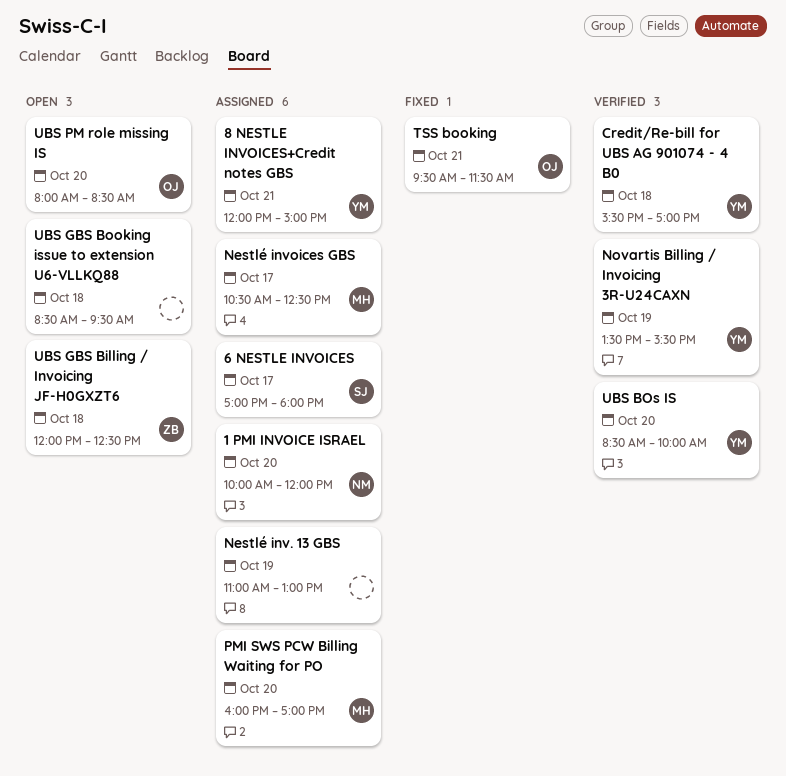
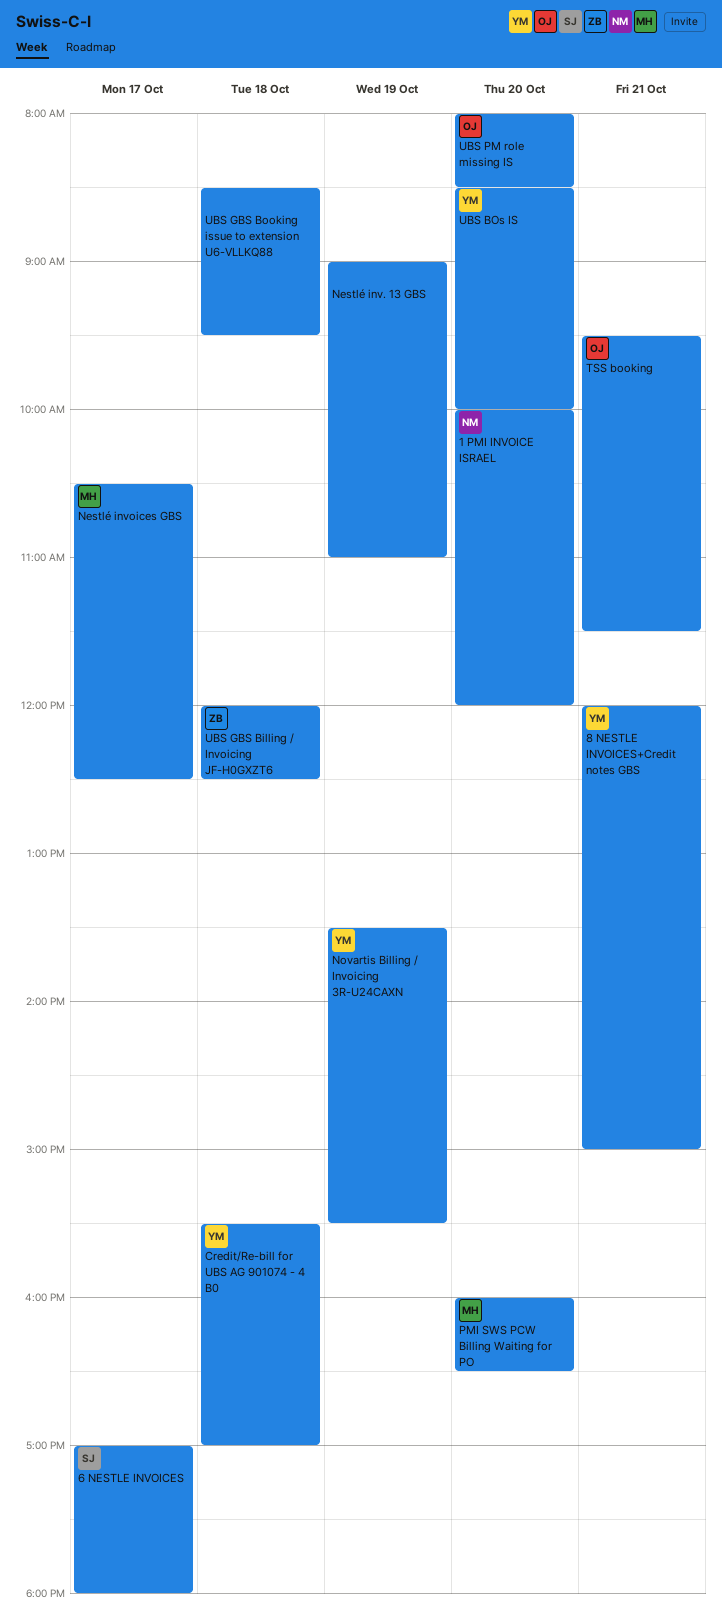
Nestlé inv. 13 GBS, begins: 11:00 -> 09:00
Nestlé inv. 13 GBS, ends: 13:00 -> 11:00
PMI SWS PCW Billing Waiting for PO, ends: 17:00 -> 16:30

